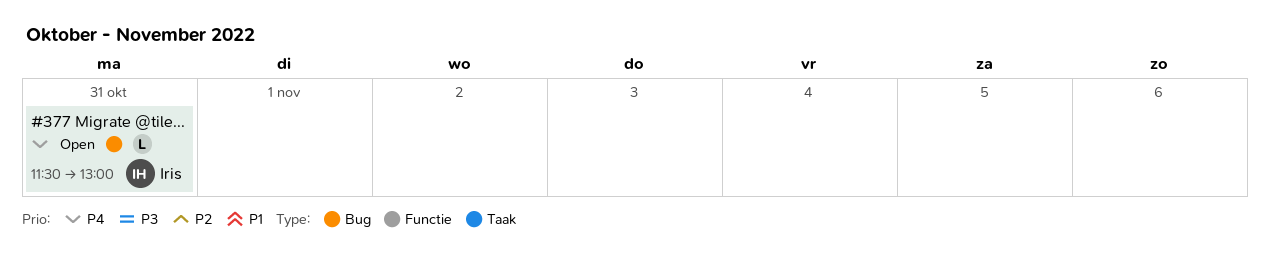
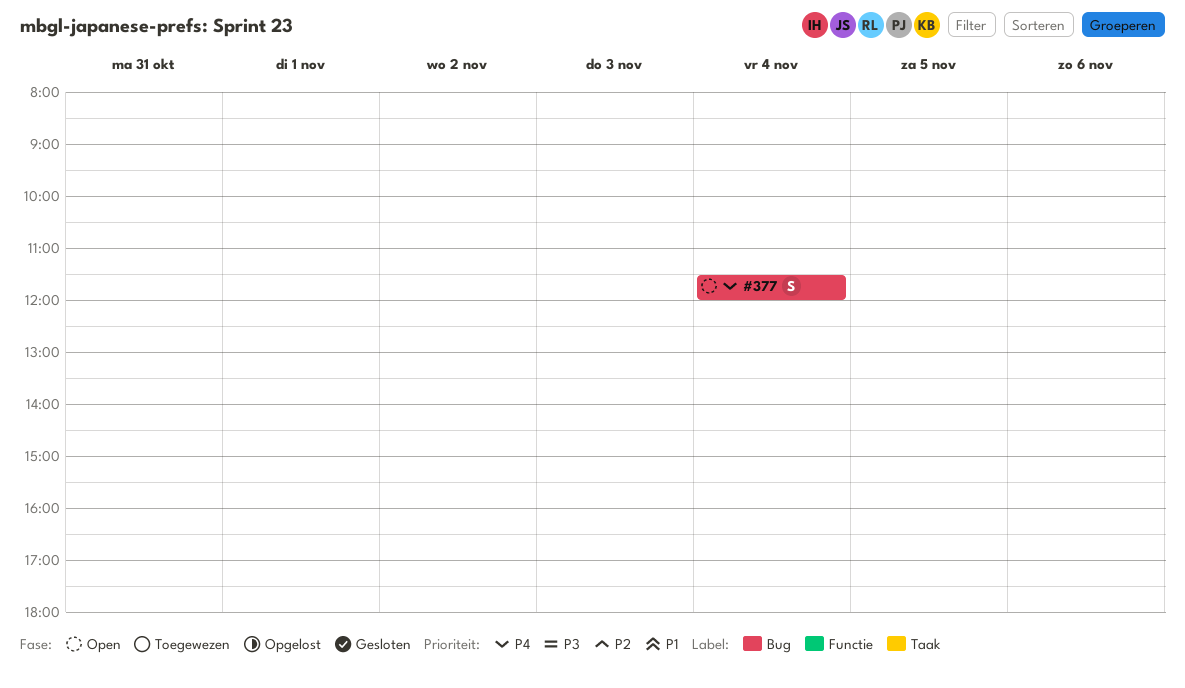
#377, estimate: L -> S
#377, day: Oct 31 -> Nov 4
#377, ends: 13:00 -> 12:00

